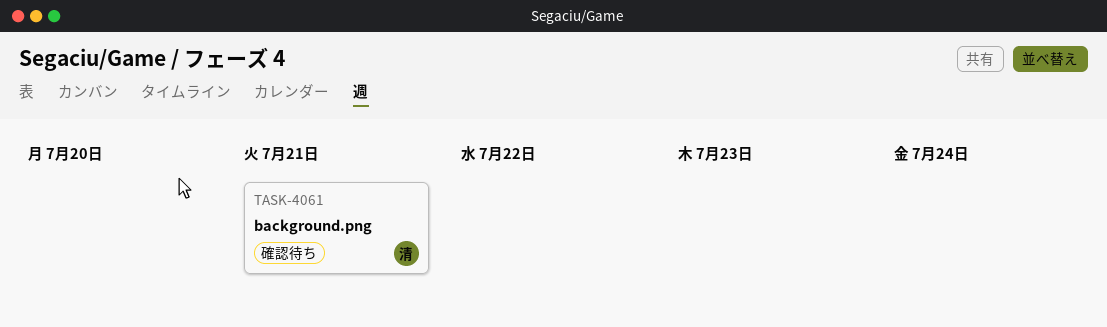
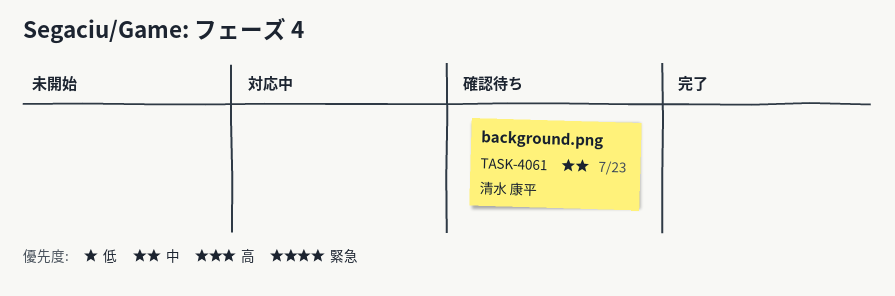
TASK-4061, due: Jul 21 -> Jul 23

